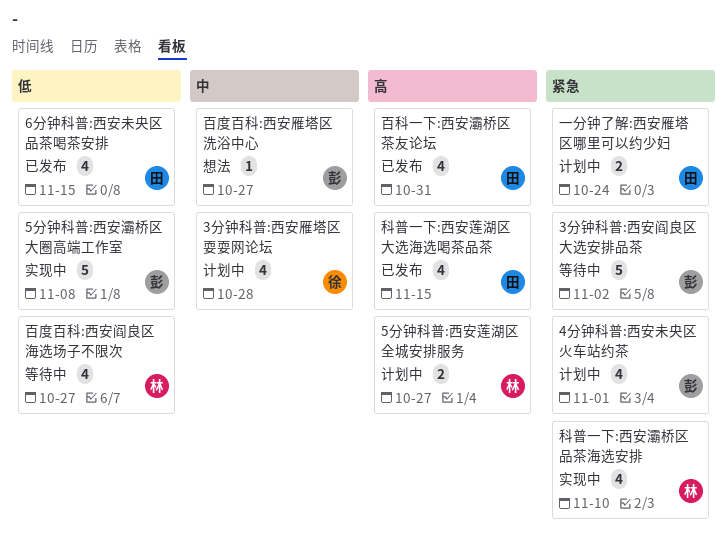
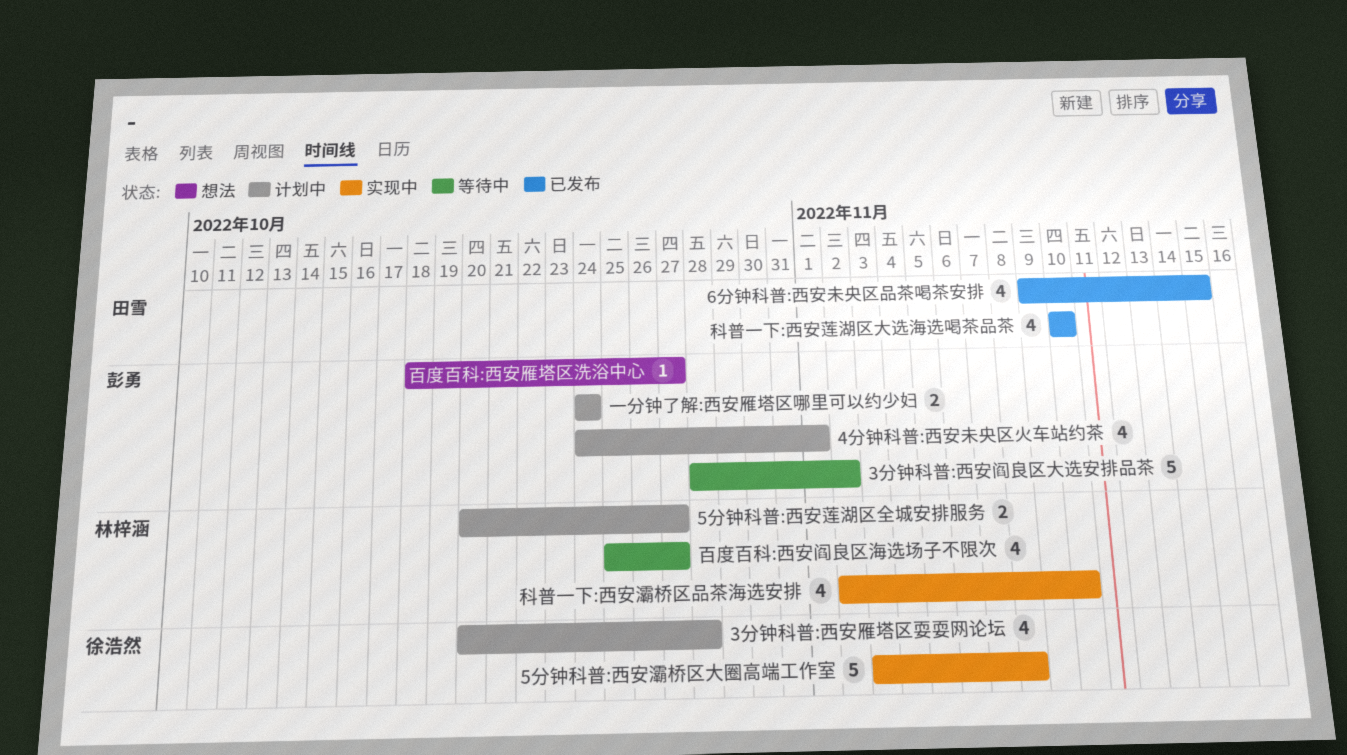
5分钟科普:西安灞桥区大圈高端工作室, owner: 彭勇 -> 徐浩然
一分钟了解:西安雁塔区哪里可以约少妇, owner: 田雪 -> 彭勇
百科一下:西安灞桥区茶友论坛: present -> none
科普一下:西安莲湖区大选海选喝茶品茶, due: Nov 15 -> Nov 10

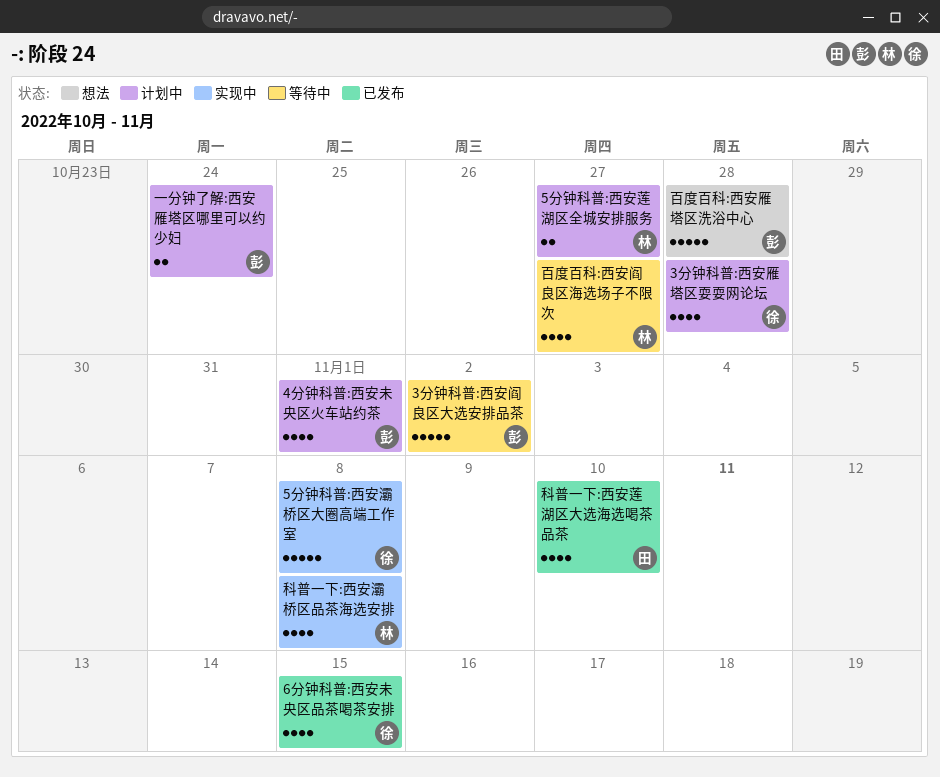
6分钟科普:西安未央区品茶喝茶安排, owner: 田雪 -> 徐浩然
百度百科:西安雁塔区洗浴中心, estimate: 1 -> 5
百度百科:西安雁塔区洗浴中心, due: Oct 27 -> Oct 28
科普一下:西安灞桥区品茶海选安排, due: Nov 10 -> Nov 8

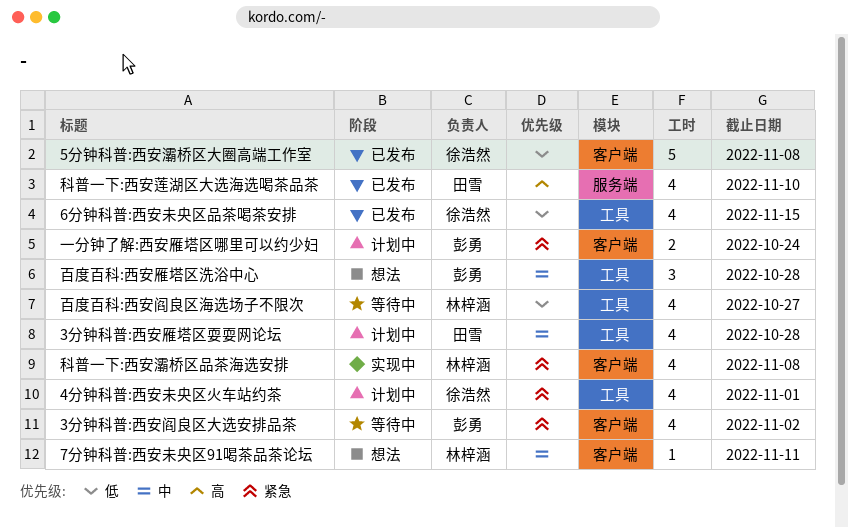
3分钟科普:西安阎良区大选安排品茶, estimate: 5 -> 4
3分钟科普:西安雁塔区耍耍网论坛, owner: 徐浩然 -> 田雪
4分钟科普:西安未央区火车站约茶, owner: 彭勇 -> 徐浩然
5分钟科普:西安灞桥区大圈高端工作室, status: 实现中 -> 已发布
5分钟科普:西安莲湖区全城安排服务: present -> none
7分钟科普:西安未央区91喝茶品茶论坛: none -> present
百度百科:西安雁塔区洗浴中心, estimate: 5 -> 3

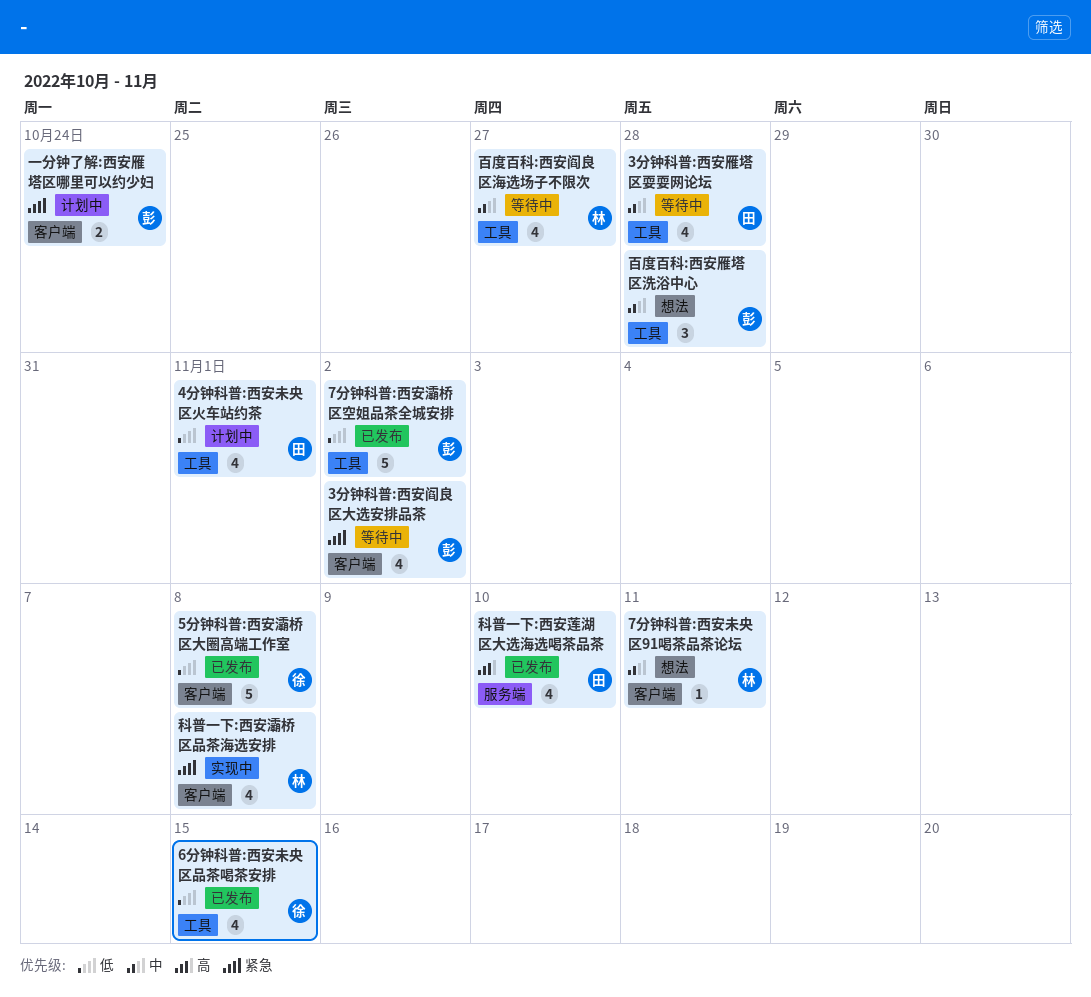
3分钟科普:西安雁塔区耍耍网论坛, status: 计划中 -> 等待中
4分钟科普:西安未央区火车站约茶, owner: 徐浩然 -> 田雪
4分钟科普:西安未央区火车站约茶, priority: 紧急 -> 低
7分钟科普:西安灞桥区空姐品茶全城安排: none -> present
百度百科:西安阎良区海选场子不限次, priority: 低 -> 中

